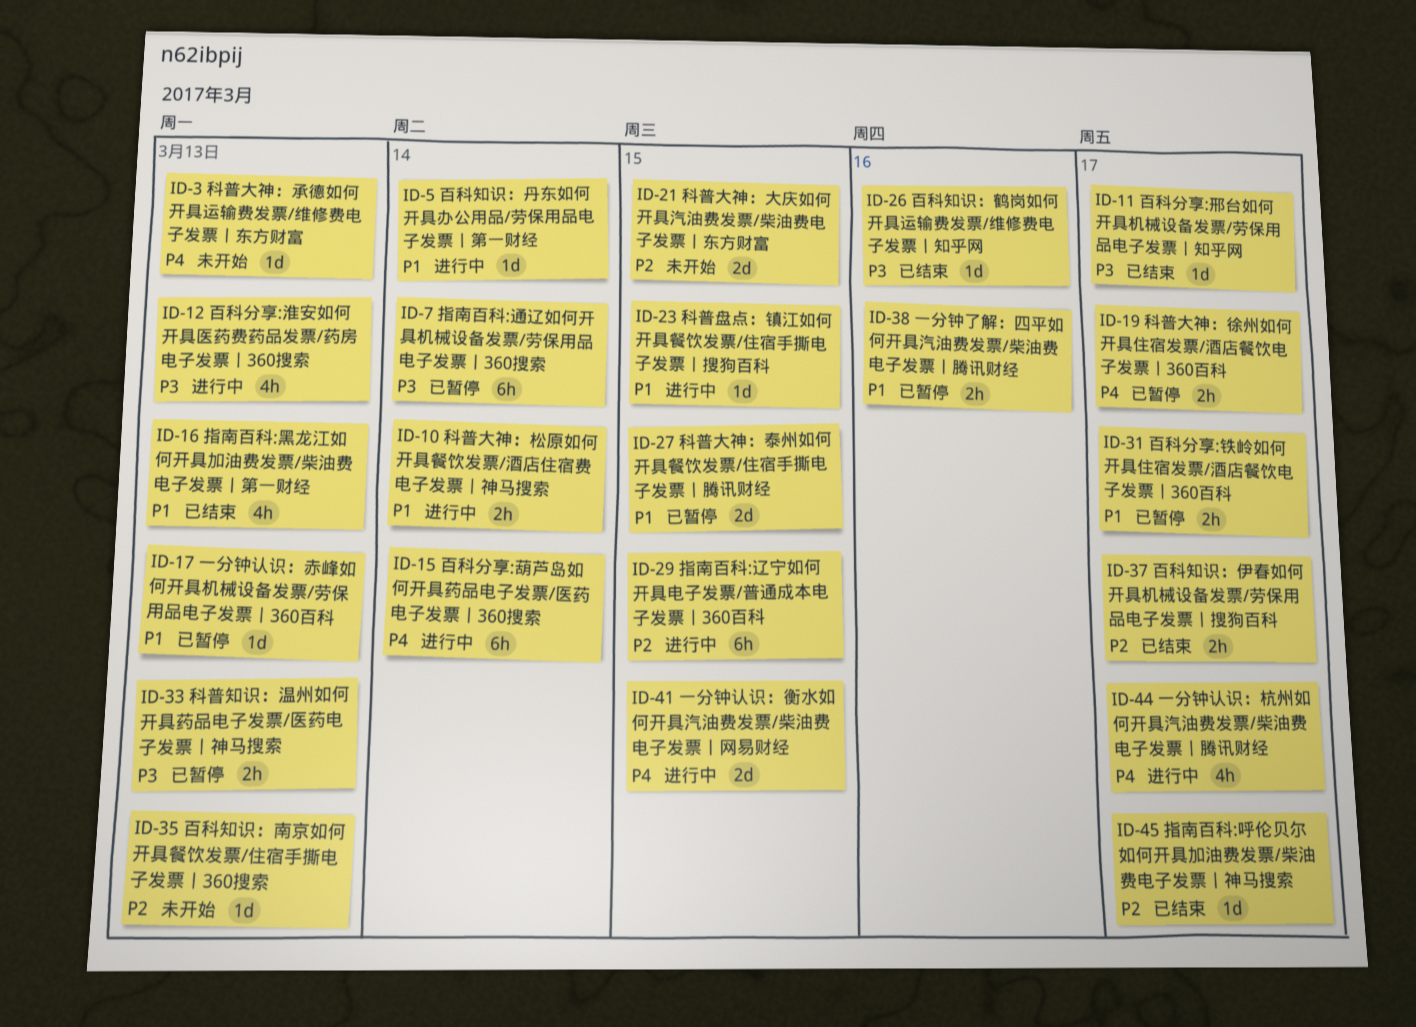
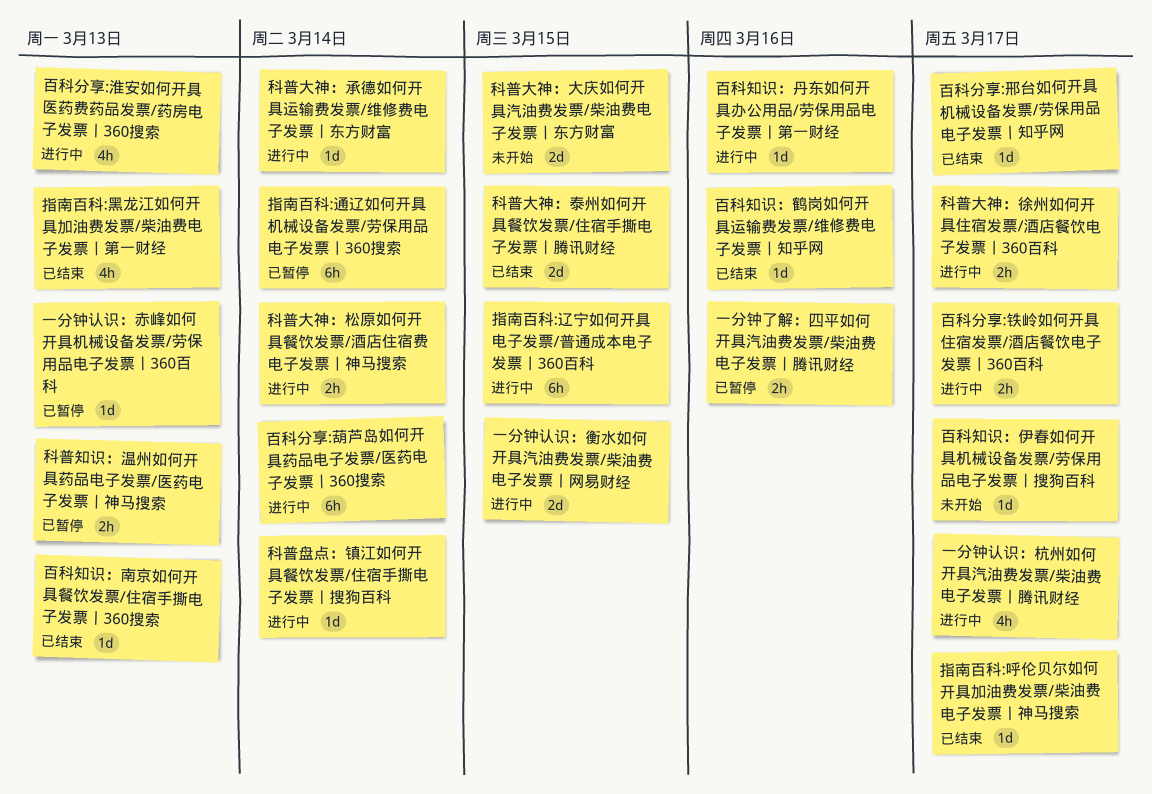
百科分享:铁岭如何开具住宿发票/酒店餐饮电子发票丨360百科, status: 已暂停 -> 进行中
百科知识：丹东如何开具办公用品/劳保用品电子发票丨第一财经, due: Mar 14 -> Mar 16
百科知识：伊春如何开具机械设备发票/劳保用品电子发票丨搜狗百科, status: 已结束 -> 未开始
百科知识：伊春如何开具机械设备发票/劳保用品电子发票丨搜狗百科, estimate: 2h -> 1d
百科知识：南京如何开具餐饮发票/住宿手撕电子发票丨360搜索, status: 未开始 -> 已结束
科普大神：徐州如何开具住宿发票/酒店餐饮电子发票丨360百科, status: 已暂停 -> 进行中
科普大神：承德如何开具运输费发票/维修费电子发票丨东方财富, status: 未开始 -> 进行中
科普大神：承德如何开具运输费发票/维修费电子发票丨东方财富, due: Mar 13 -> Mar 14
科普大神：泰州如何开具餐饮发票/住宿手撕电子发票丨腾讯财经, status: 已暂停 -> 已结束
科普盘点：镇江如何开具餐饮发票/住宿手撕电子发票丨搜狗百科, due: Mar 15 -> Mar 14

